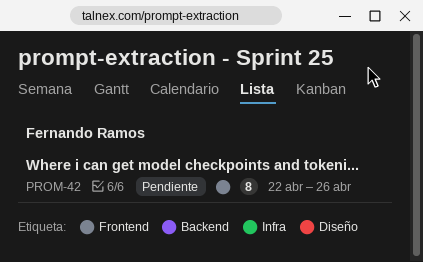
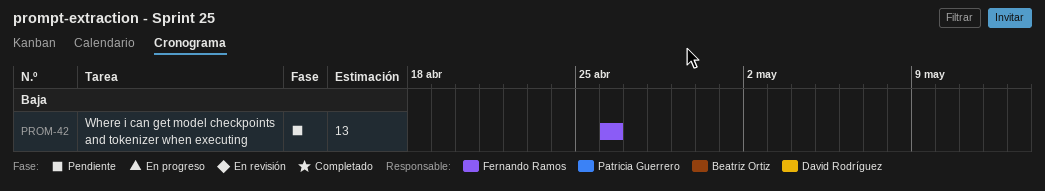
PROM-42, estimate: 8 -> 13
PROM-42, start: Apr 22 -> Apr 26

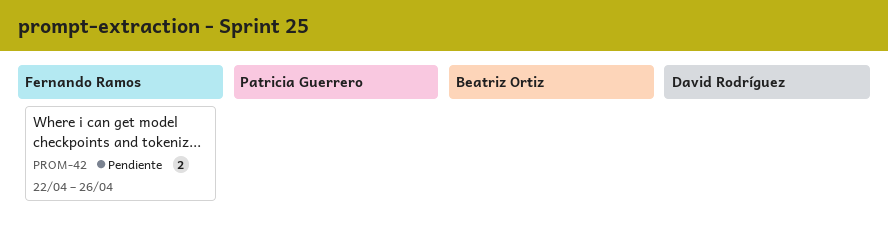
PROM-42, estimate: 13 -> 2
PROM-42, start: Apr 26 -> Apr 22

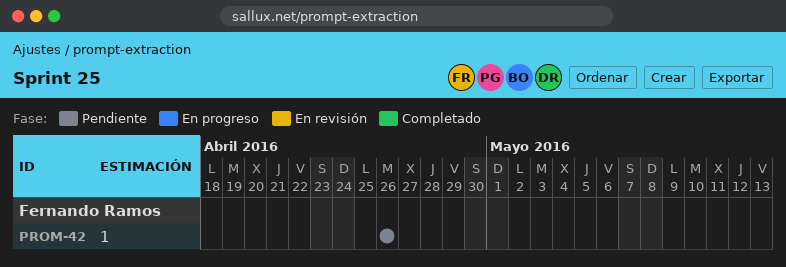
PROM-42, estimate: 2 -> 1
PROM-42, start: Apr 22 -> Apr 26

